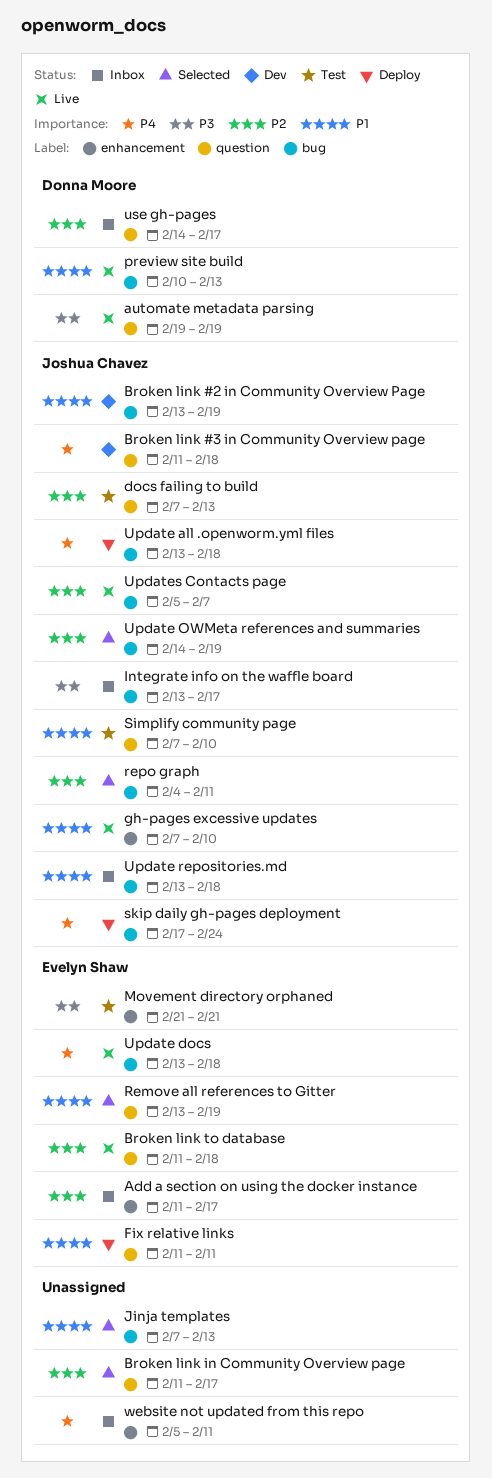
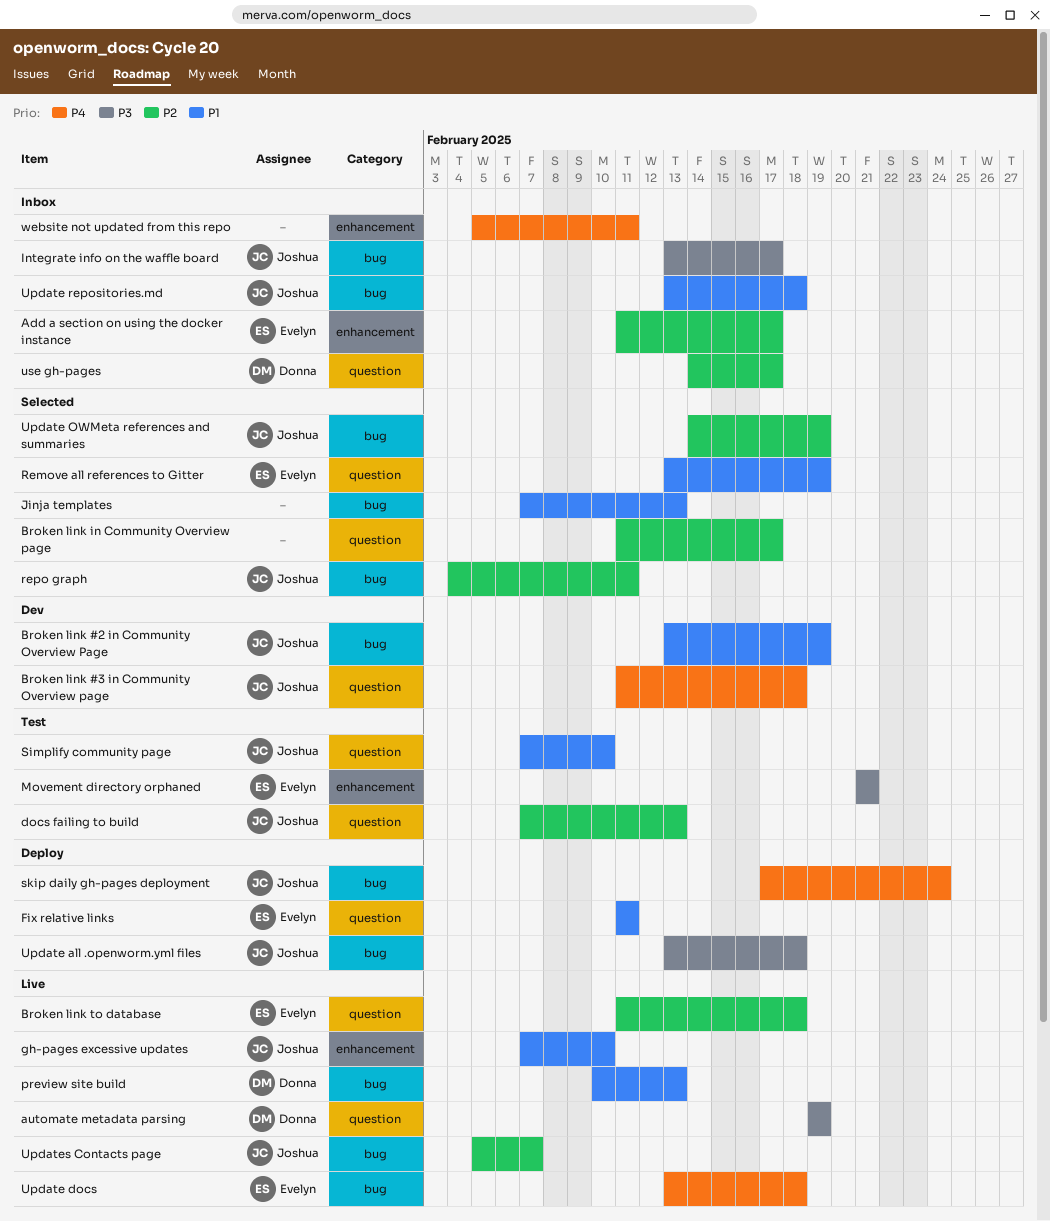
Update all .openworm.yml files, priority: P4 -> P3

